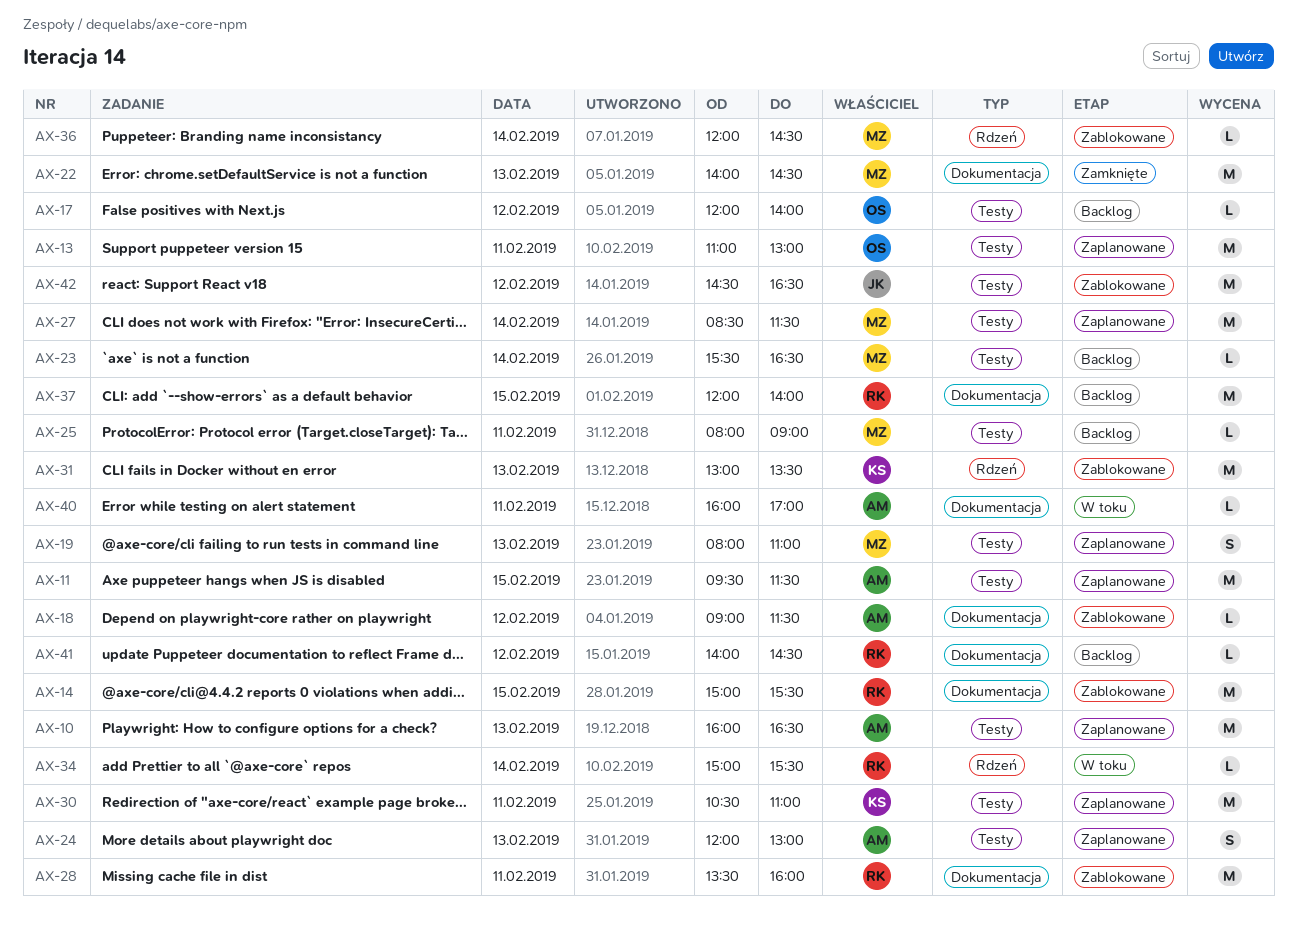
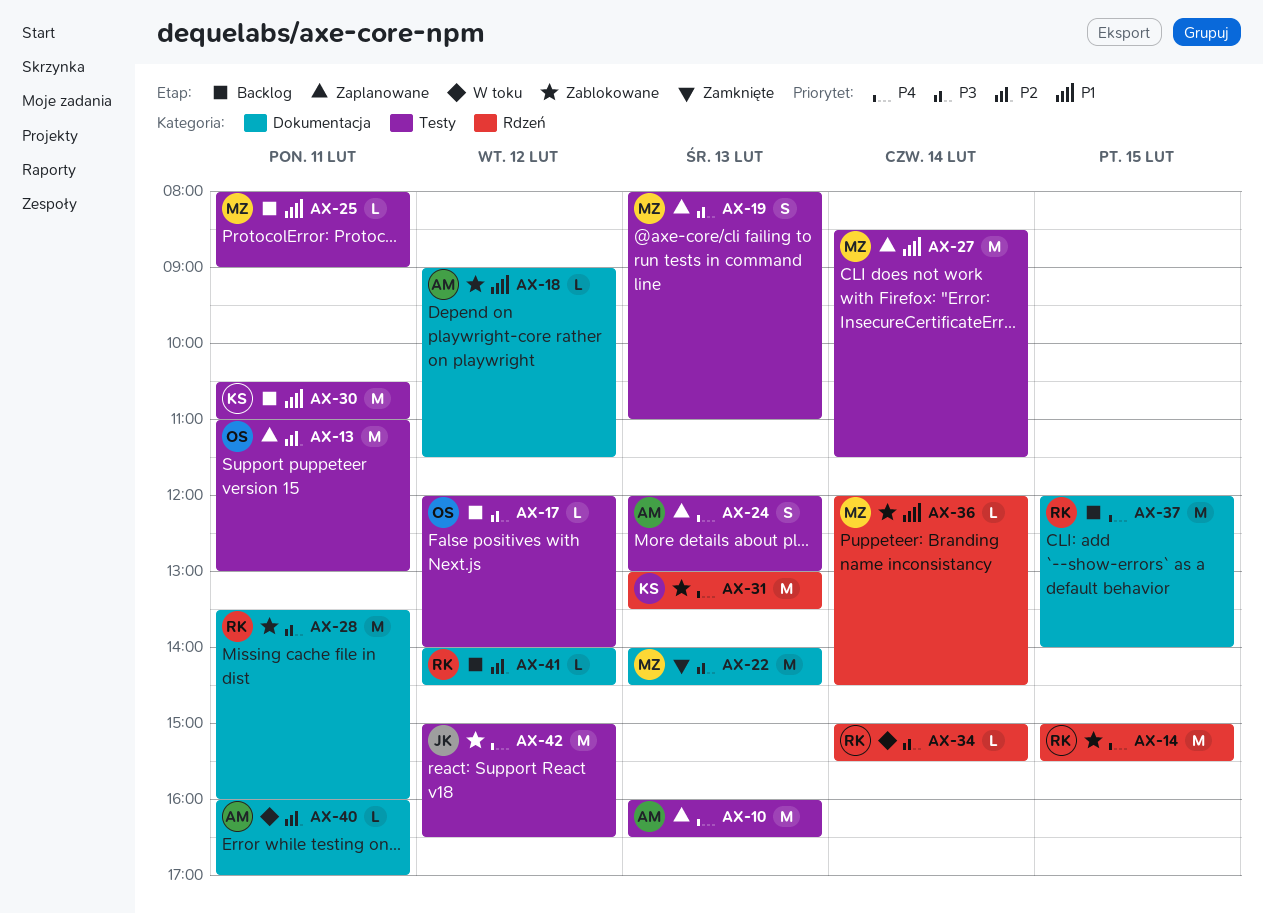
AX-11: present -> none
AX-14, label: Dokumentacja -> Rdzeń
AX-23: present -> none
AX-30, status: Zaplanowane -> Backlog
AX-42, begins: 14:30 -> 15:00

